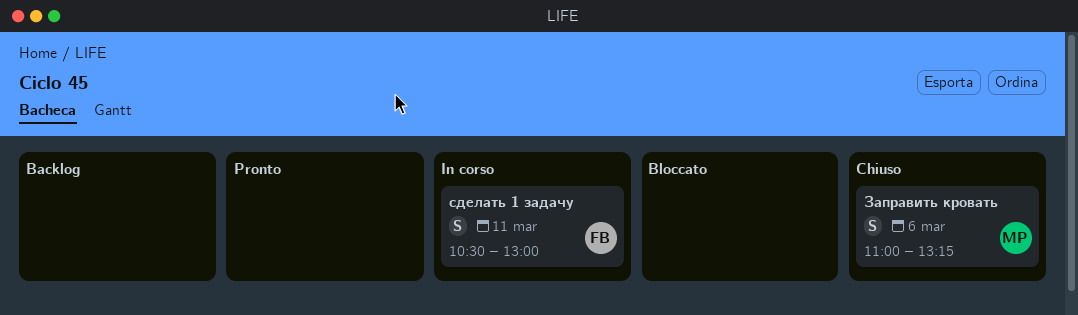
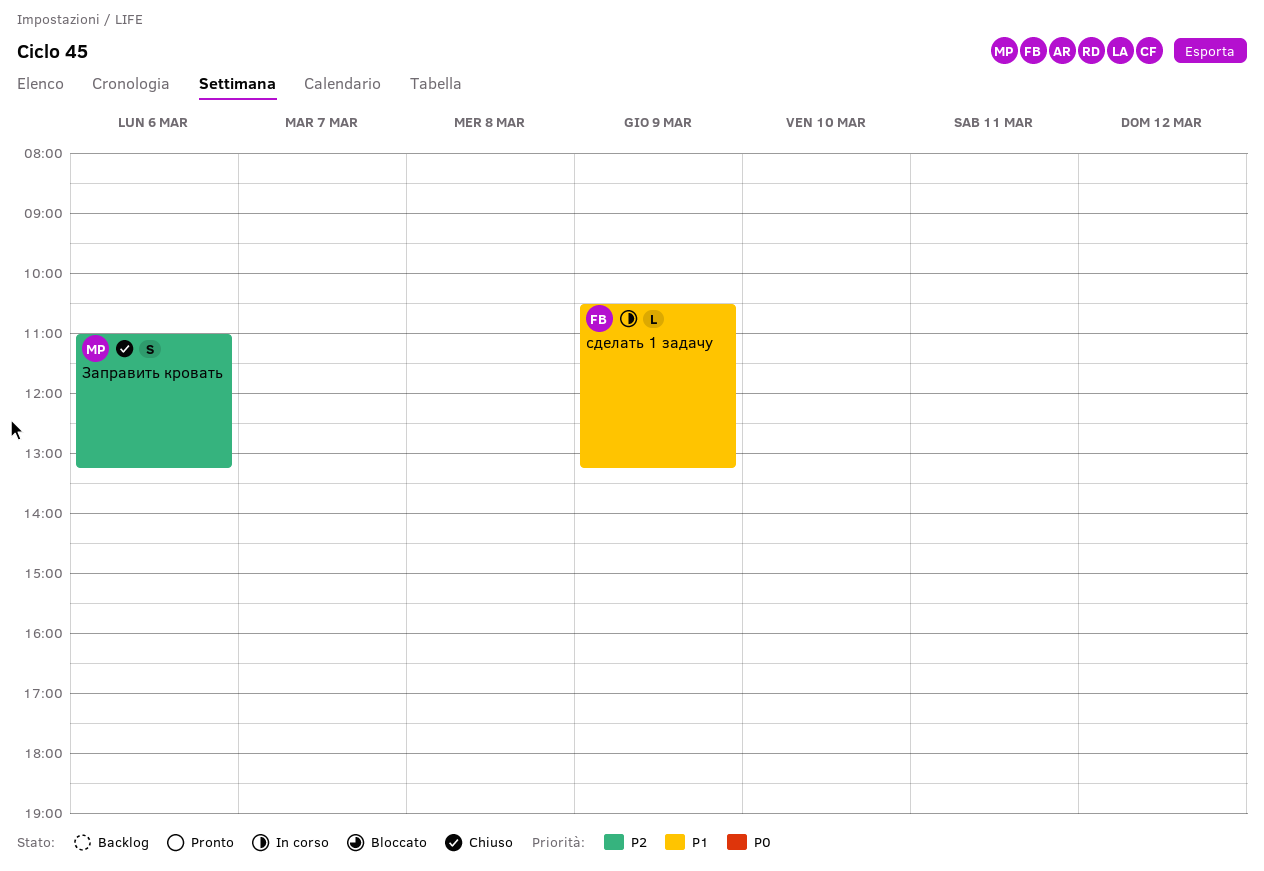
сделать 1 задачу, estimate: S -> L
сделать 1 задачу, day: Mar 11 -> Mar 9
сделать 1 задачу, ends: 13:00 -> 13:15

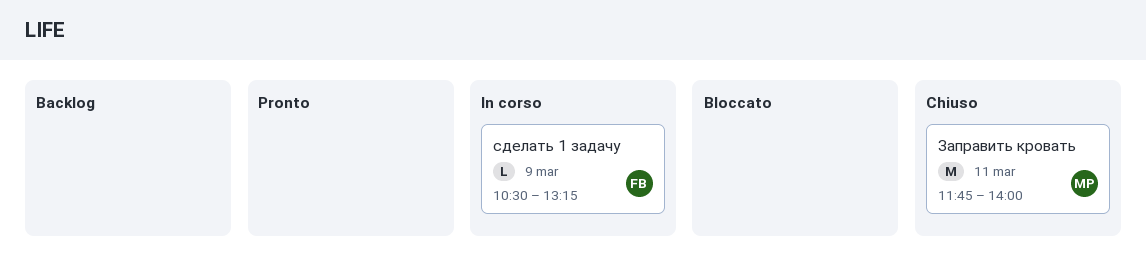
Заправить кровать, estimate: S -> M
Заправить кровать, day: Mar 6 -> Mar 11
Заправить кровать, begins: 11:00 -> 11:45
Заправить кровать, ends: 13:15 -> 14:00

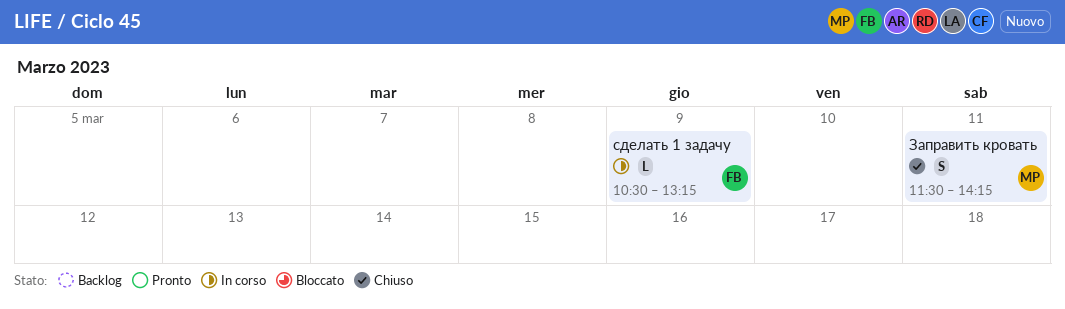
Заправить кровать, estimate: M -> S
Заправить кровать, begins: 11:45 -> 11:30
Заправить кровать, ends: 14:00 -> 14:15

